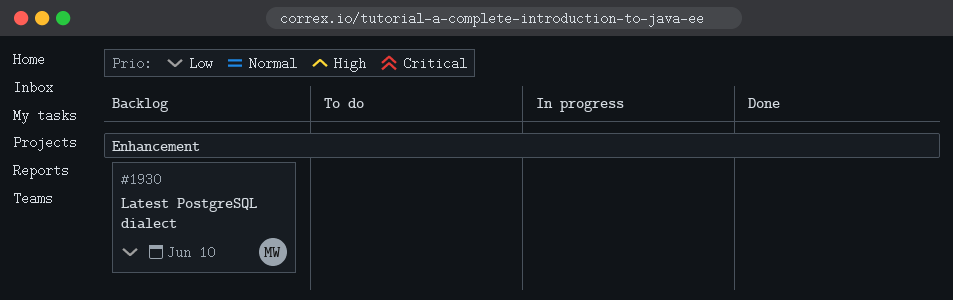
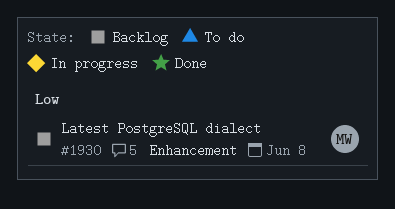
#1930, due: Jun 10 -> Jun 8

